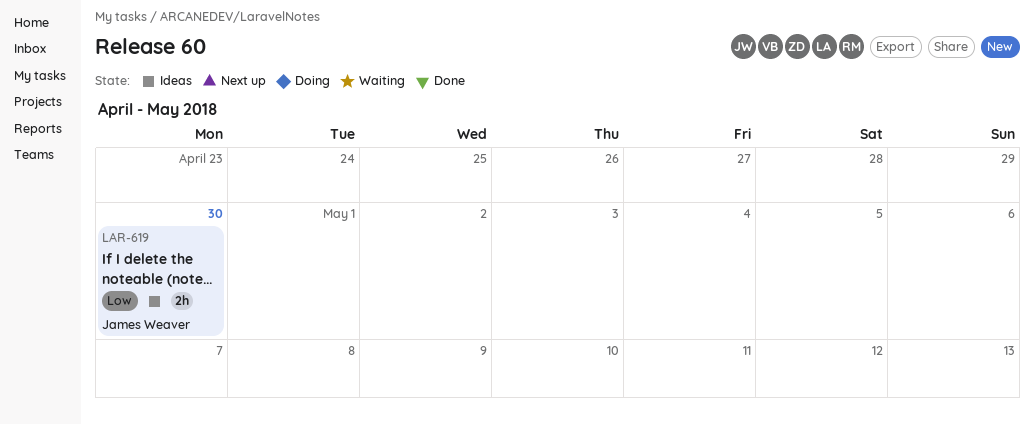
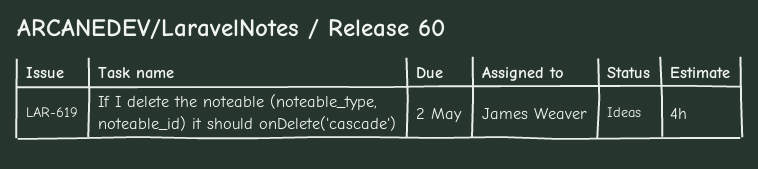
LAR-619, estimate: 2h -> 4h
LAR-619, due: Apr 30 -> May 2

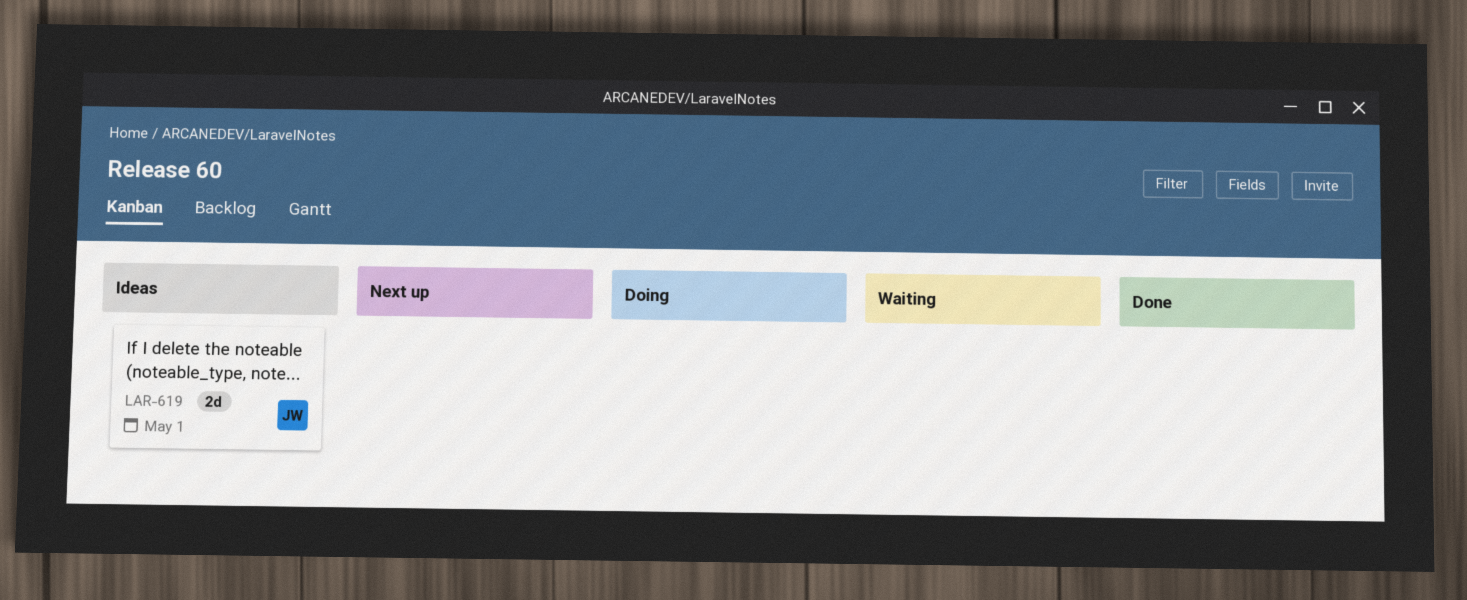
LAR-619, estimate: 4h -> 2d
LAR-619, due: May 2 -> May 1

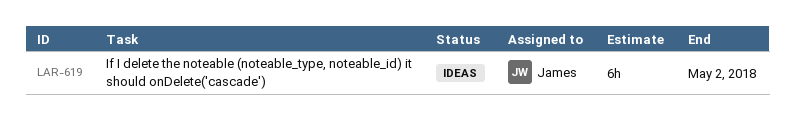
LAR-619, estimate: 2d -> 6h
LAR-619, due: May 1 -> May 2

